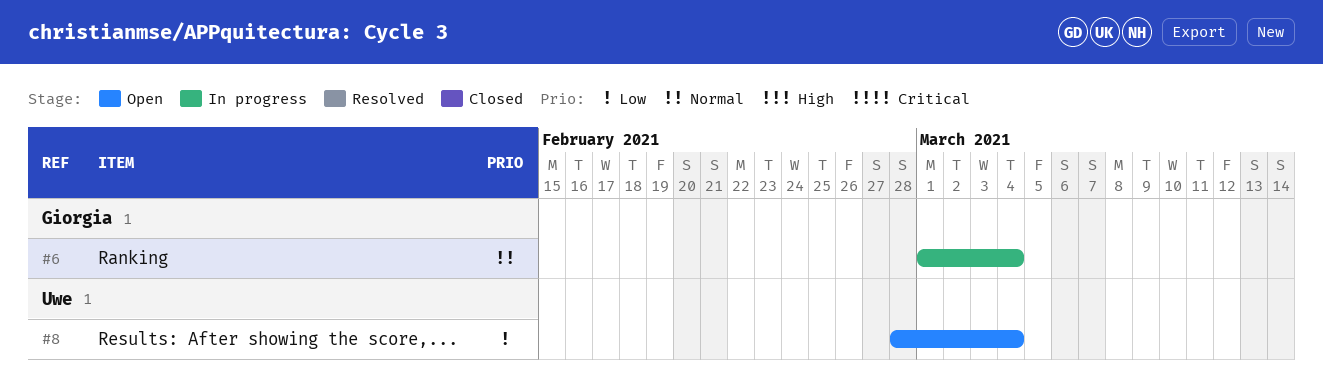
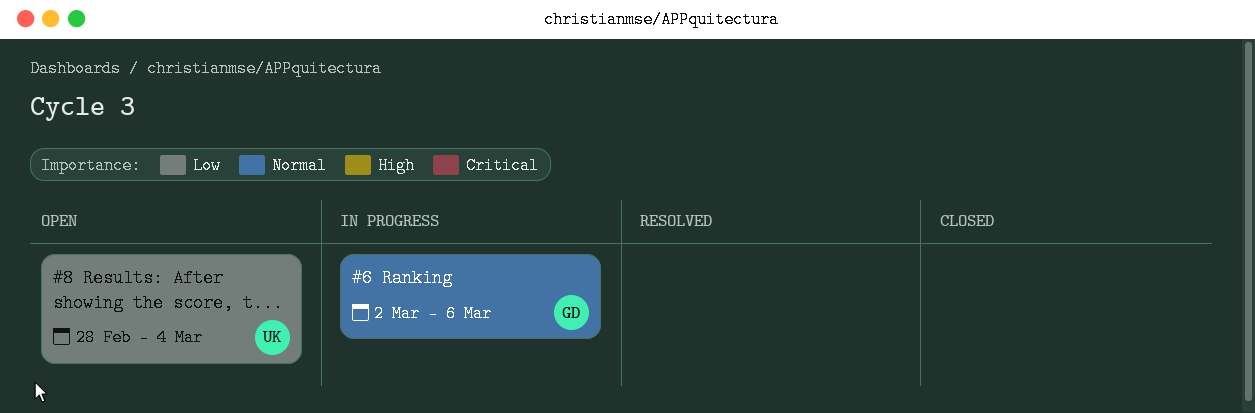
#6, start: Mar 1 -> Mar 2
#6, due: Mar 4 -> Mar 6

